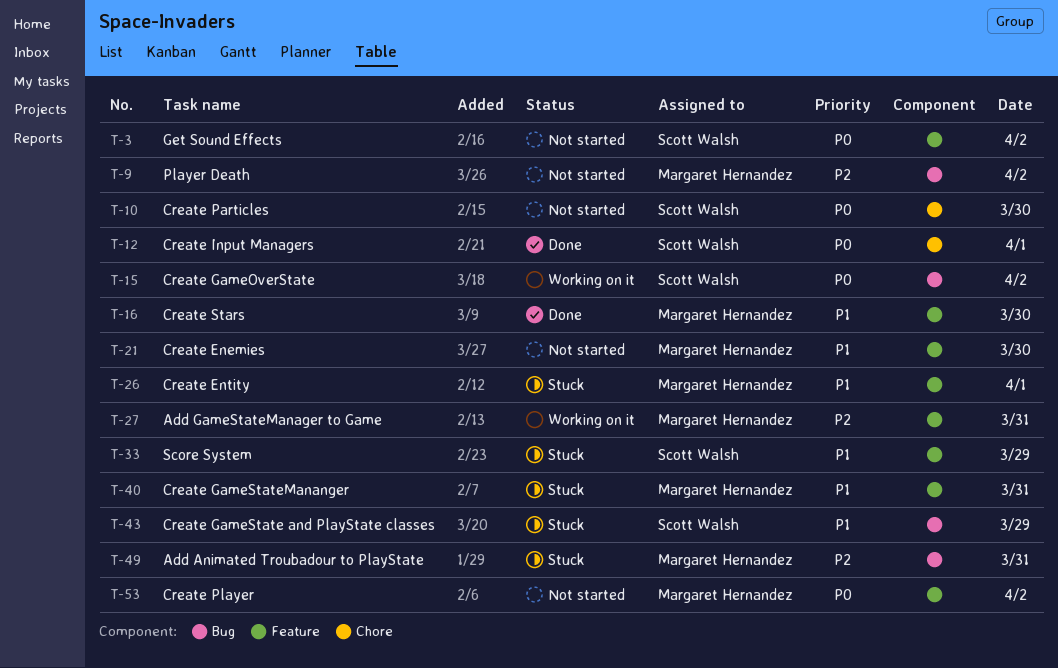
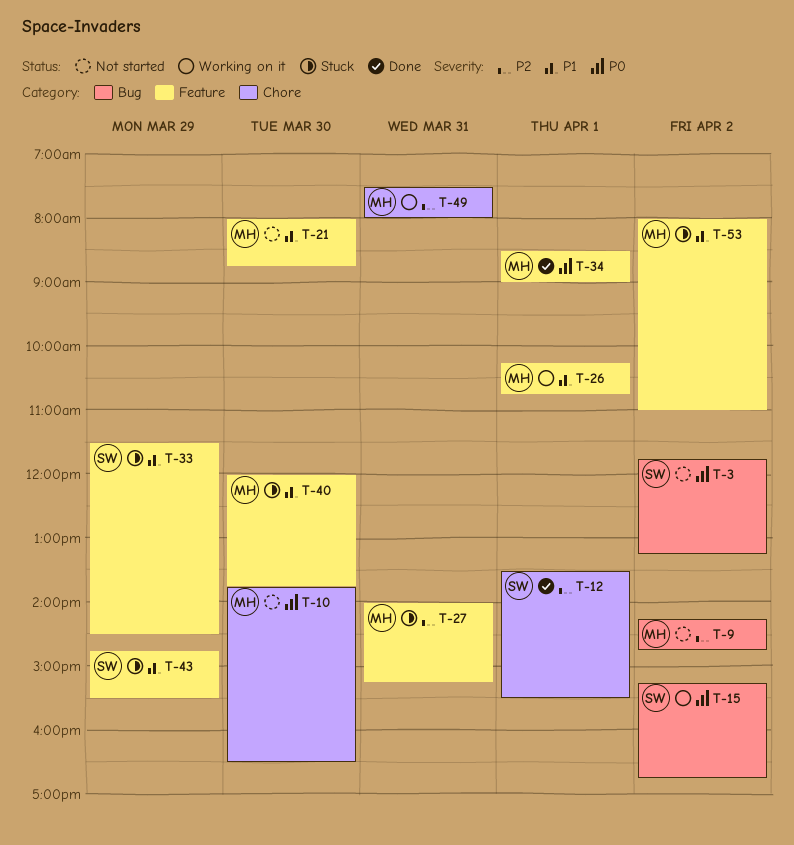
T-3, label: Feature -> Bug
T-10, owner: Scott Walsh -> Margaret Hernandez
T-12, priority: P0 -> P2
T-16: present -> none
T-26, status: Stuck -> Working on it
T-27, status: Working on it -> Stuck
T-34: none -> present
T-40, day: Mar 31 -> Mar 30
T-43, label: Bug -> Feature
T-49, status: Stuck -> Working on it
T-49, label: Bug -> Chore
T-53, status: Not started -> Stuck
T-53, priority: P0 -> P1

